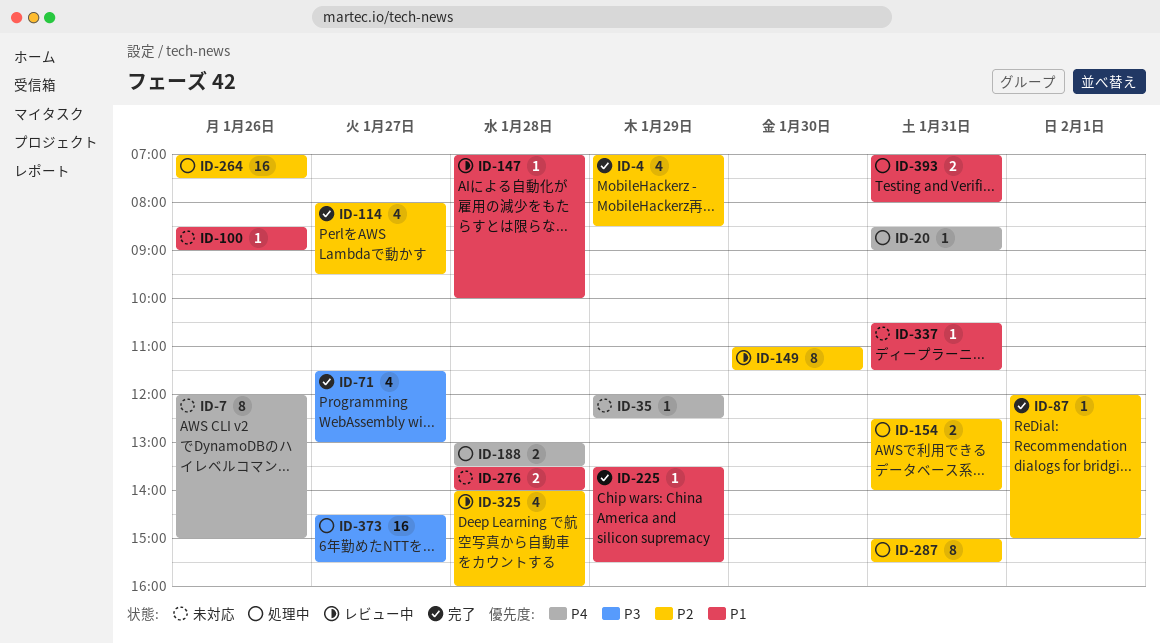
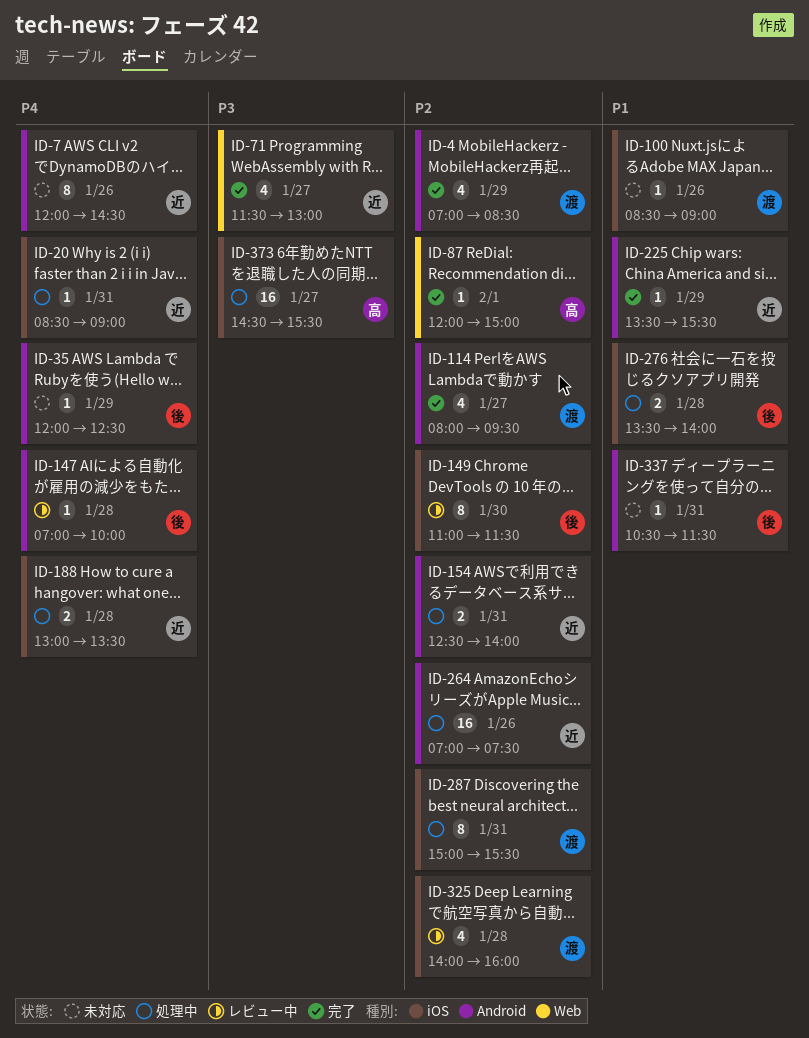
ID-7, ends: 15:00 -> 14:30
ID-147, priority: P1 -> P4
ID-276, status: 未対応 -> 処理中
ID-393: present -> none

